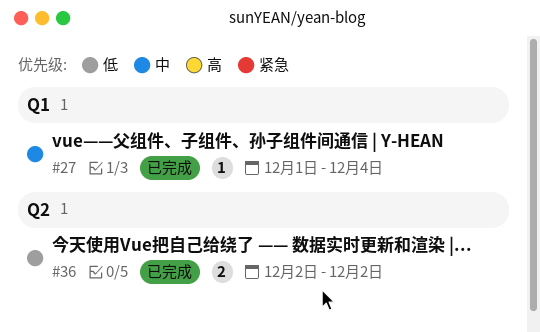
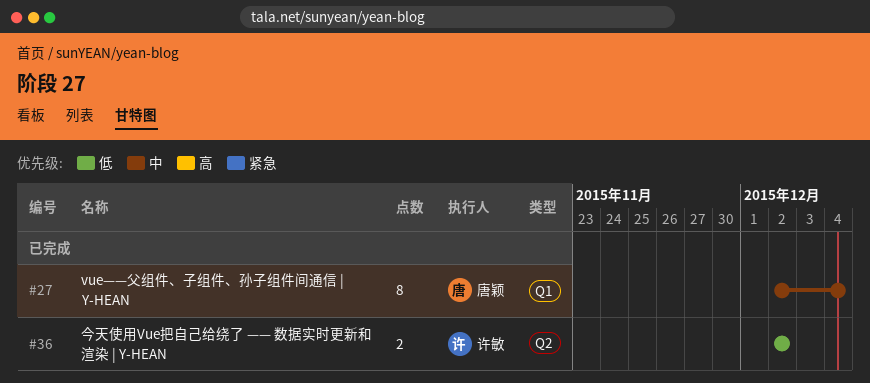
#27, estimate: 1 -> 8
#27, start: Dec 1 -> Dec 2

